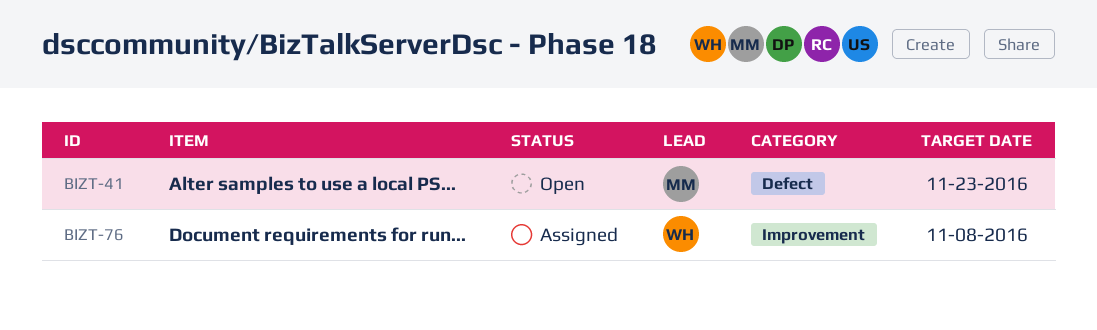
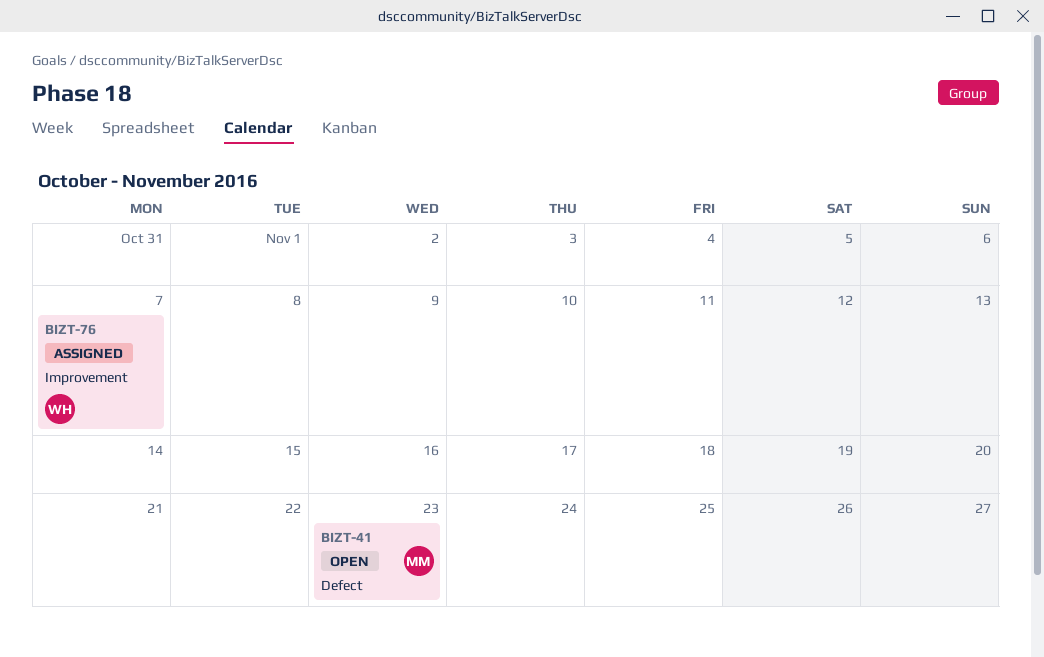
BIZT-76, due: Nov 8 -> Nov 7

